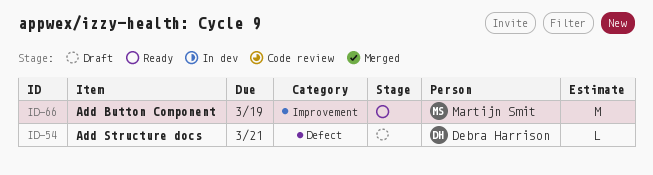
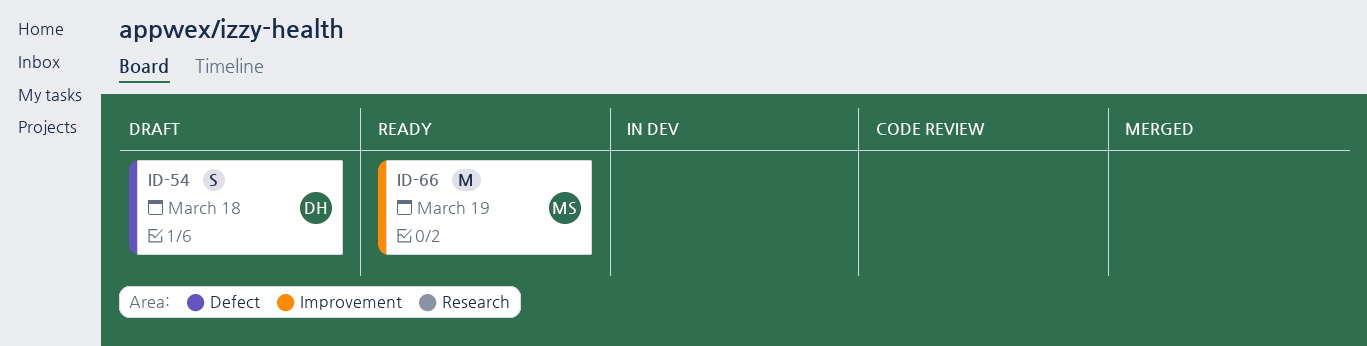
ID-54, estimate: L -> S
ID-54, due: Mar 21 -> Mar 18

